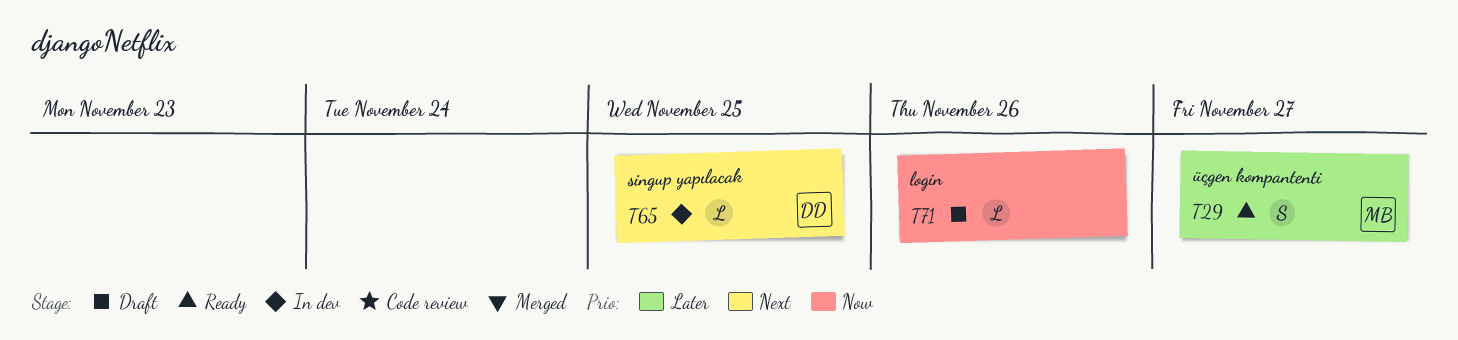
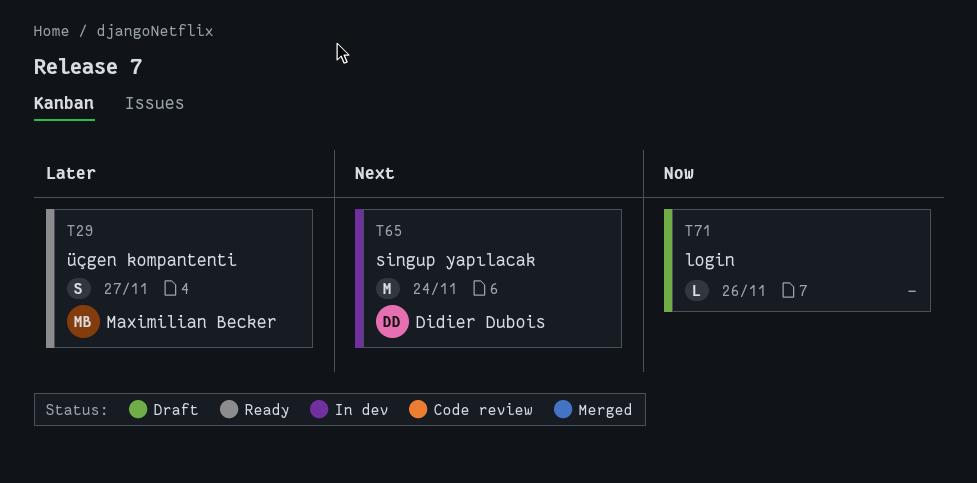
T65, estimate: L -> M
T65, due: Nov 25 -> Nov 24

